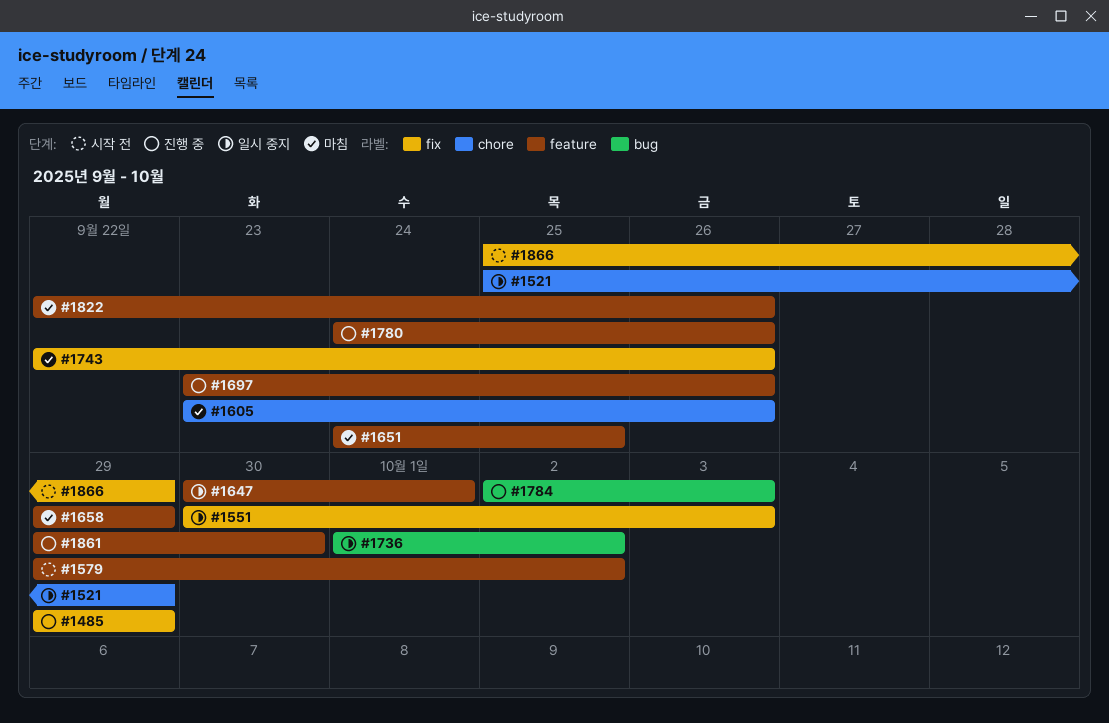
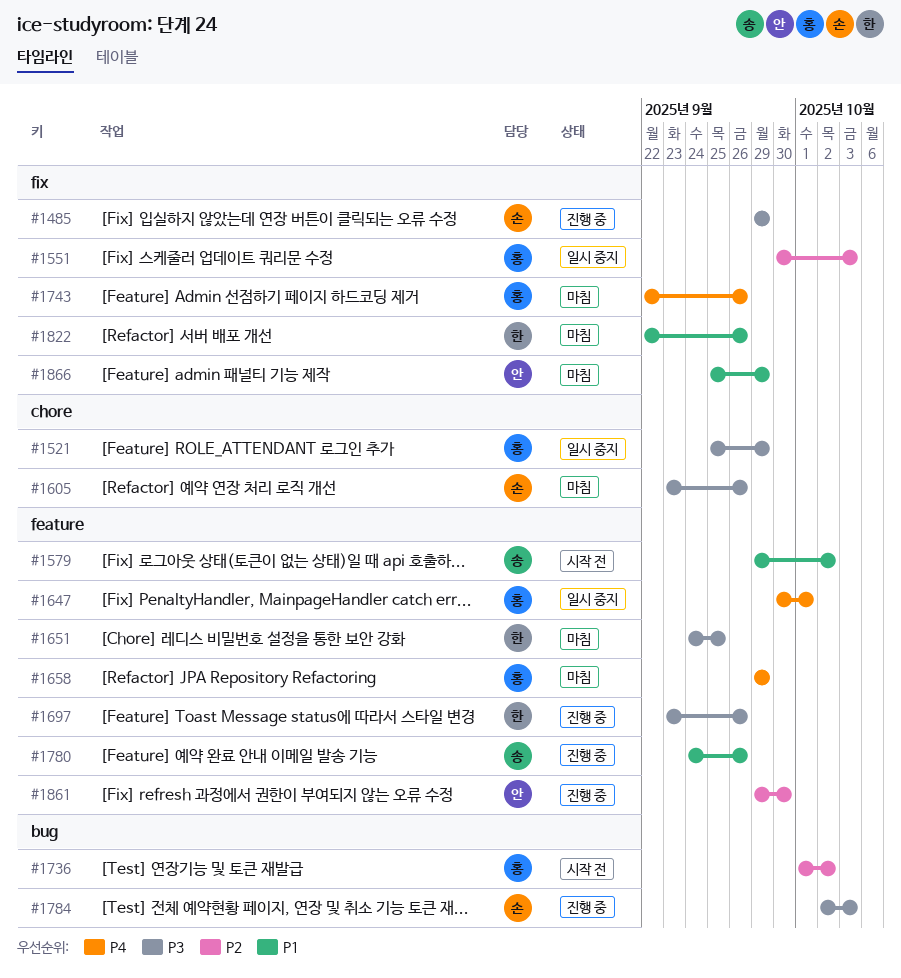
#1736, status: 일시 중지 -> 시작 전
#1822, label: feature -> fix
#1866, status: 시작 전 -> 마침

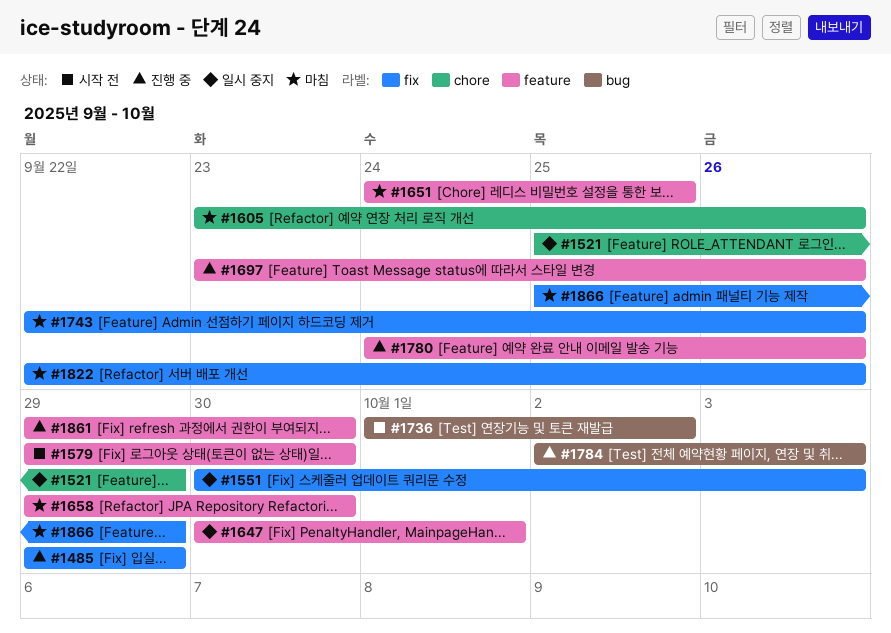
#1579, due: Oct 2 -> Sep 30
#1658, due: Sep 29 -> Sep 30

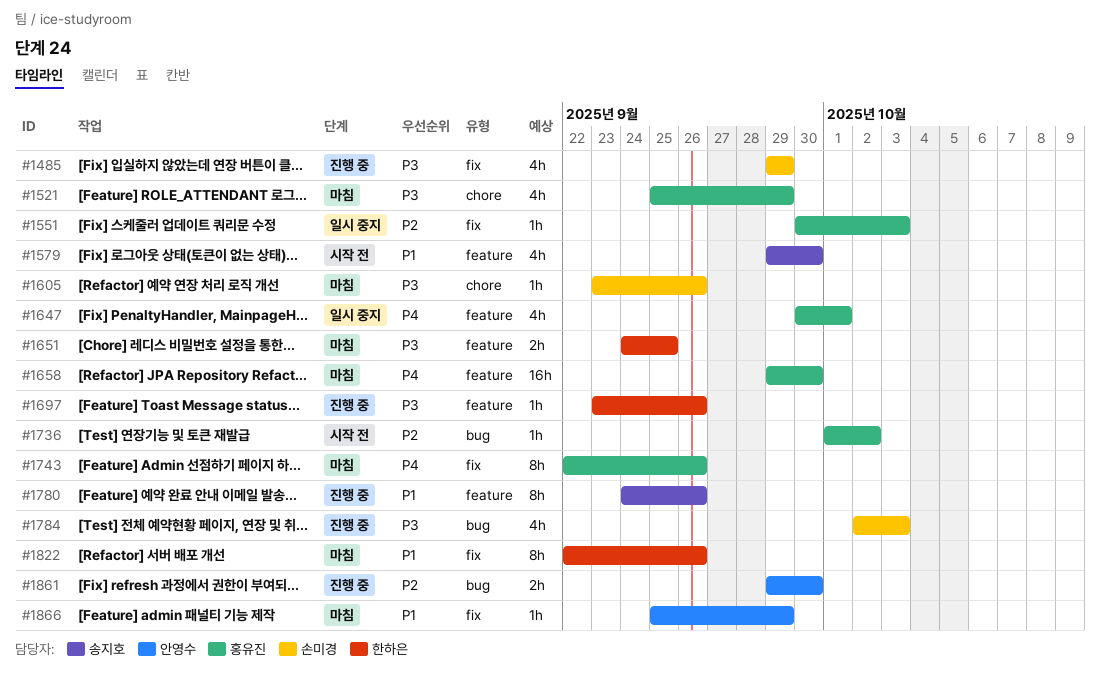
#1521, status: 일시 중지 -> 마침
#1861, label: feature -> bug

